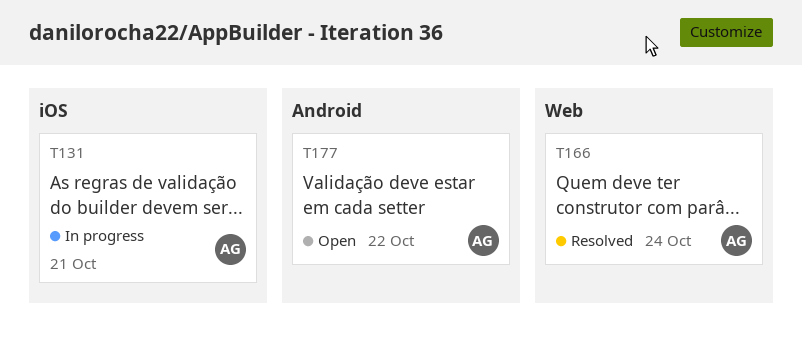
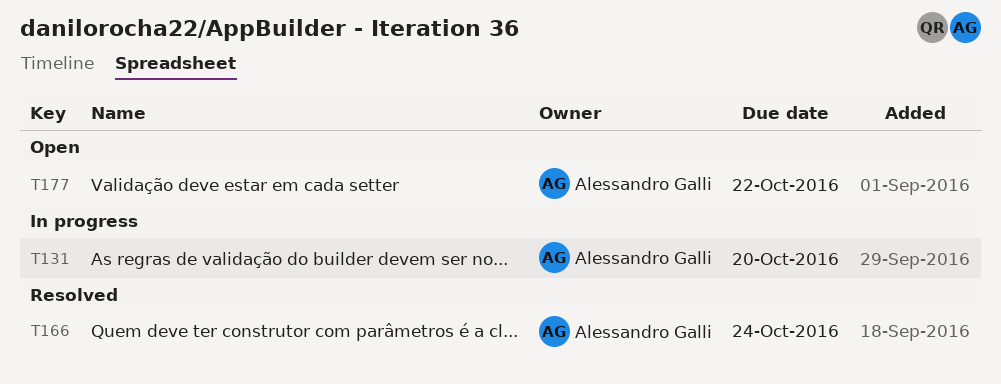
T131, due: Oct 21 -> Oct 20

